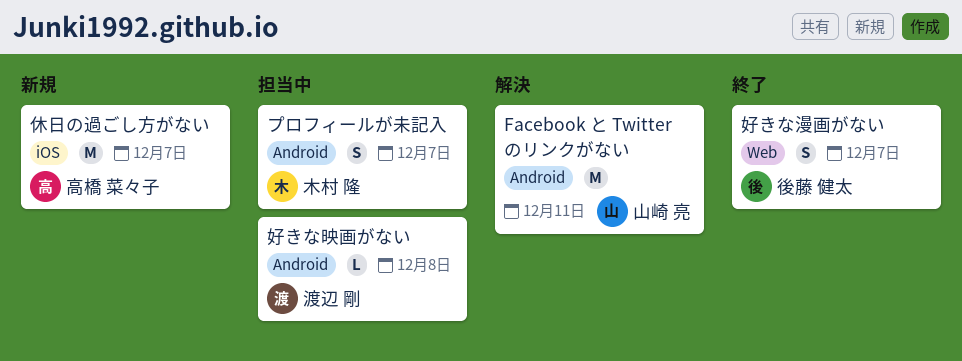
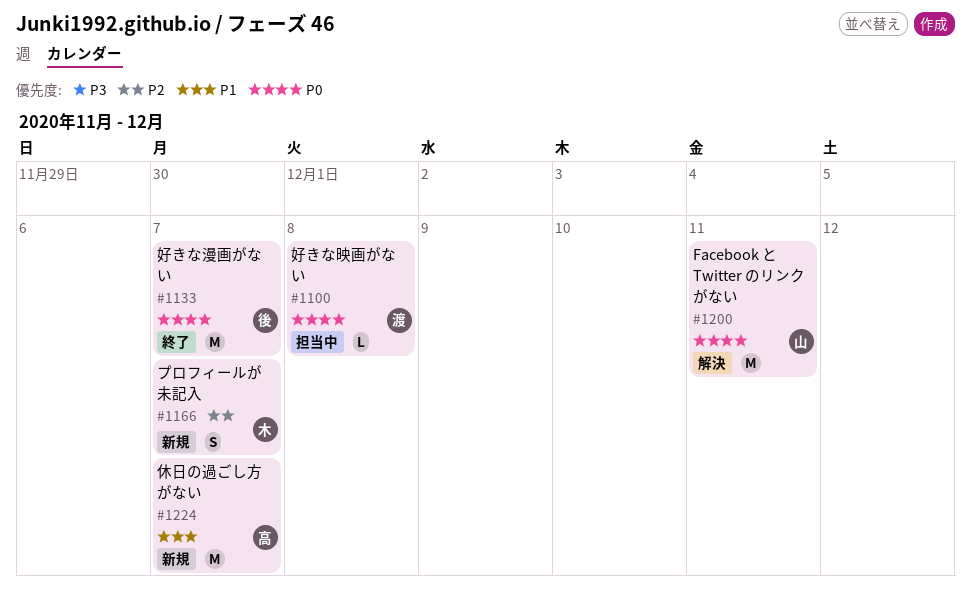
プロフィールが未記入, status: 担当中 -> 新規
好きな漫画がない, estimate: S -> M

